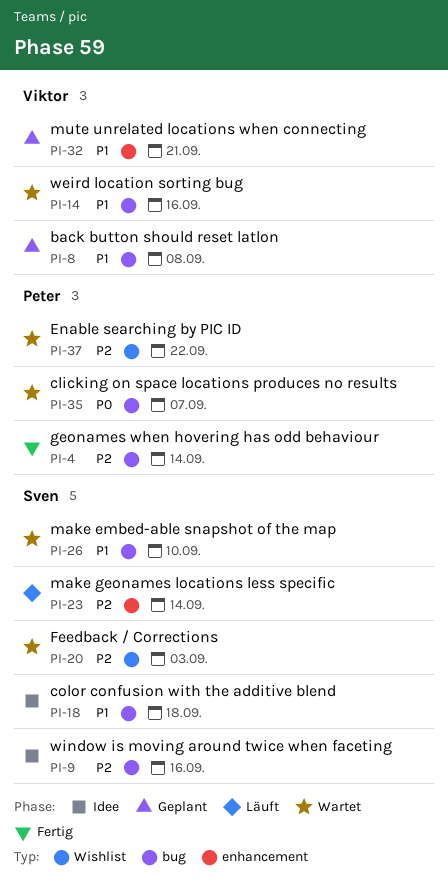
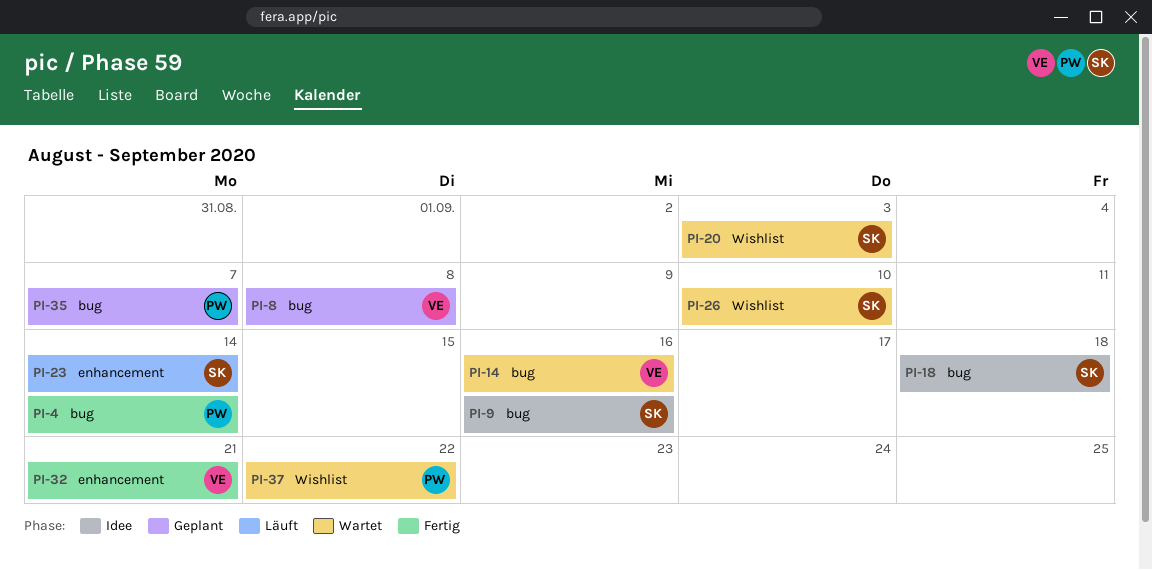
PI-26, label: bug -> Wishlist
PI-32, status: Geplant -> Fertig
PI-35, status: Wartet -> Geplant

